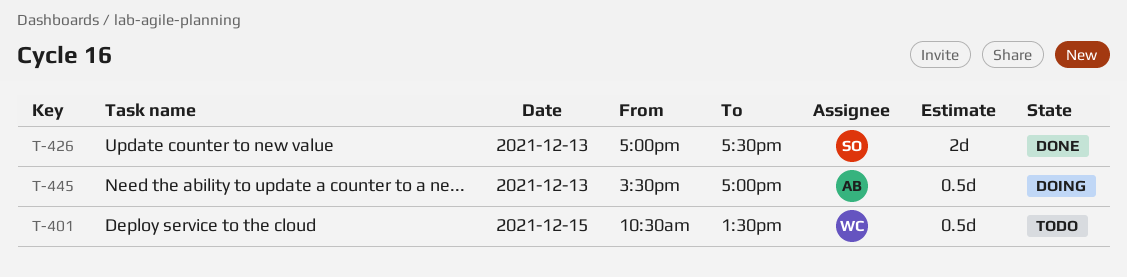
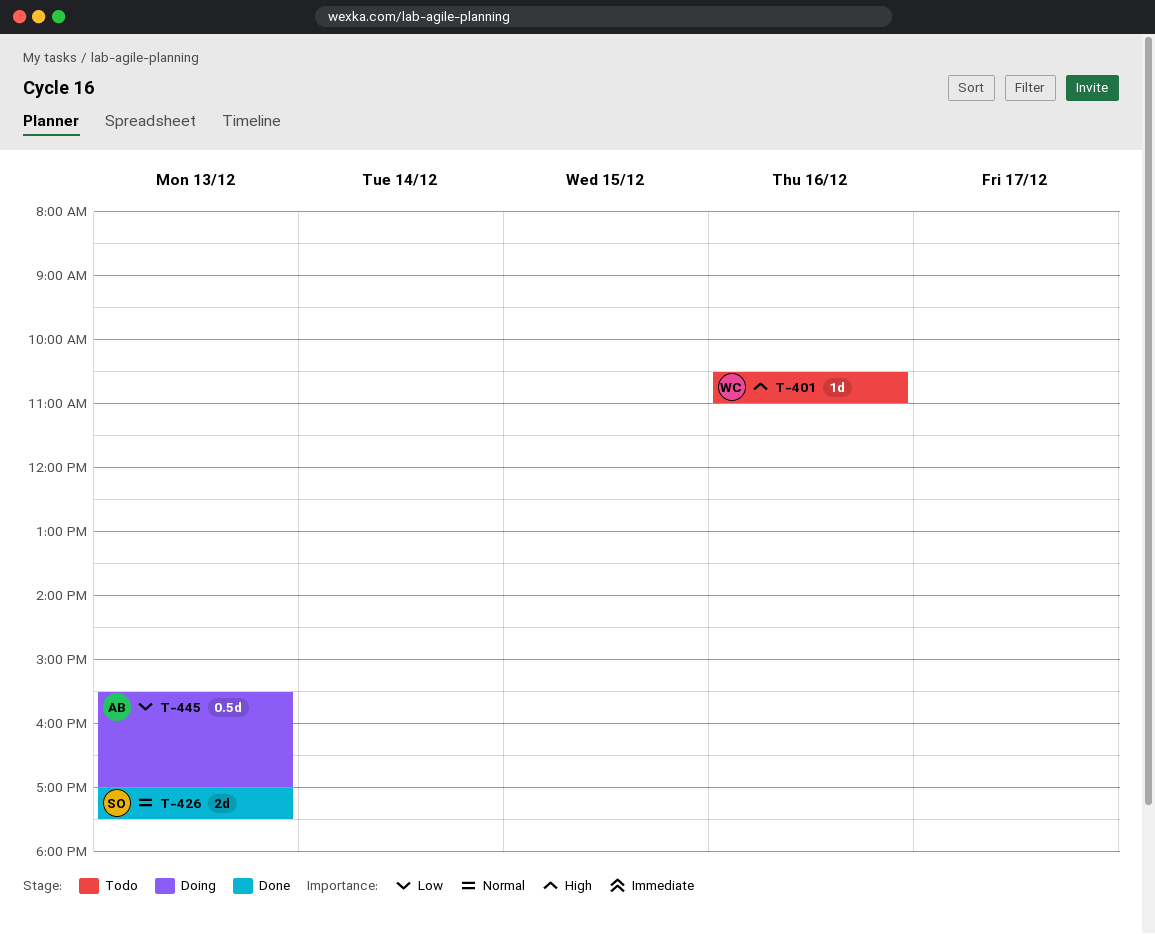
T-401, estimate: 0.5d -> 1d
T-401, day: Dec 15 -> Dec 16
T-401, ends: 13:30 -> 11:00

